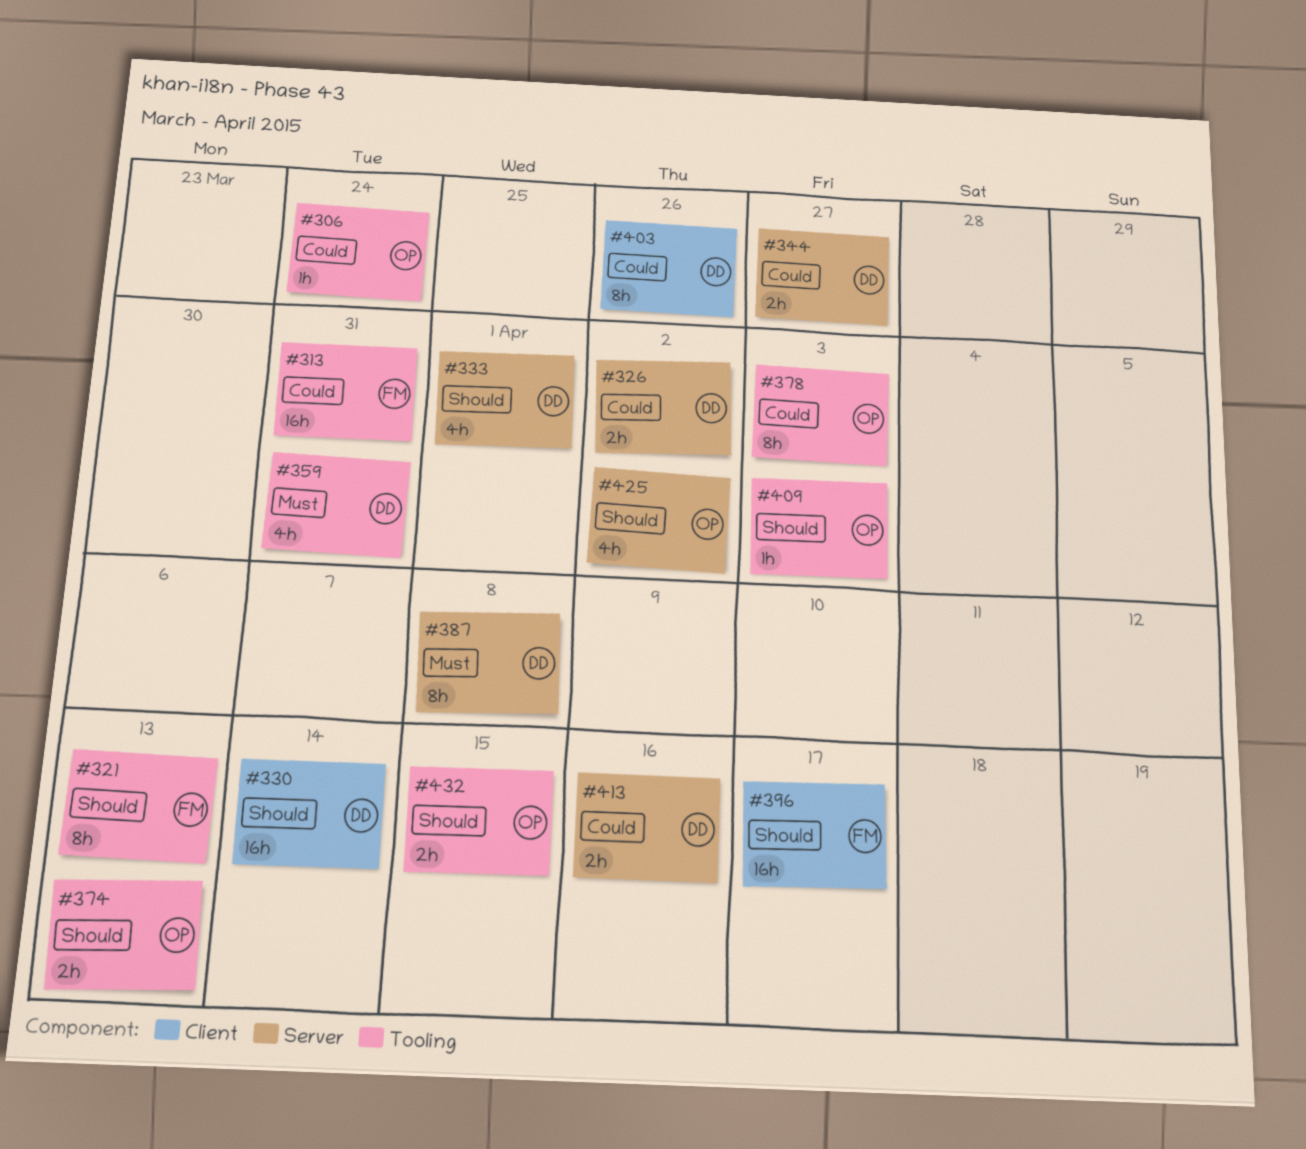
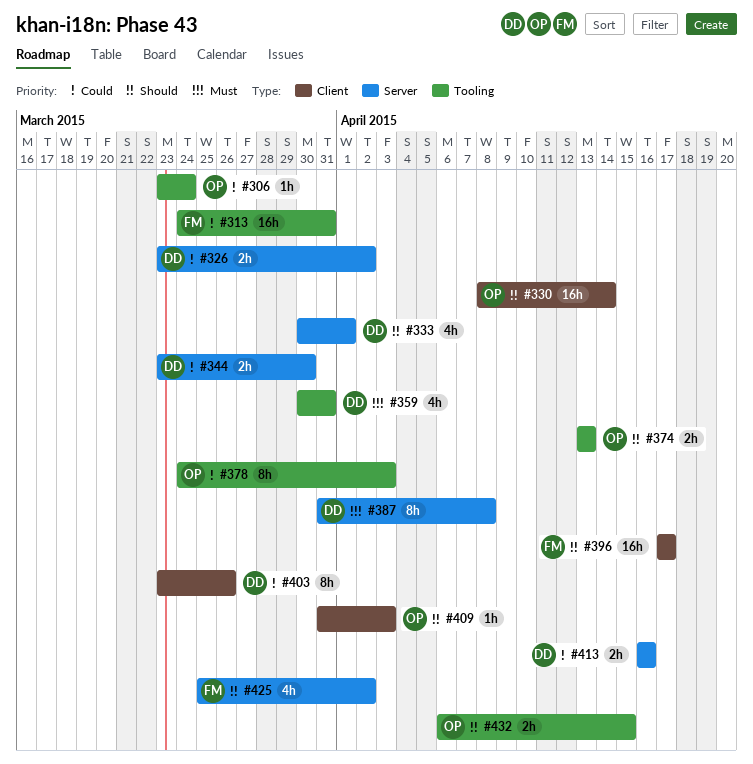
#321: present -> none
#330, owner: DD -> OP
#344, due: Mar 27 -> Mar 30
#409, label: Tooling -> Client
#425, owner: OP -> FM

